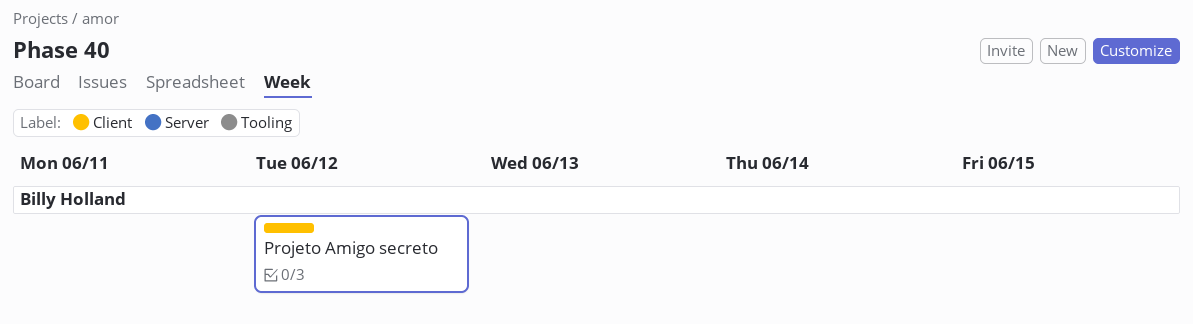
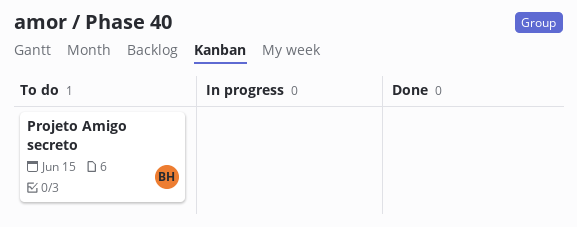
Projeto Amigo secreto, due: Jun 12 -> Jun 15

